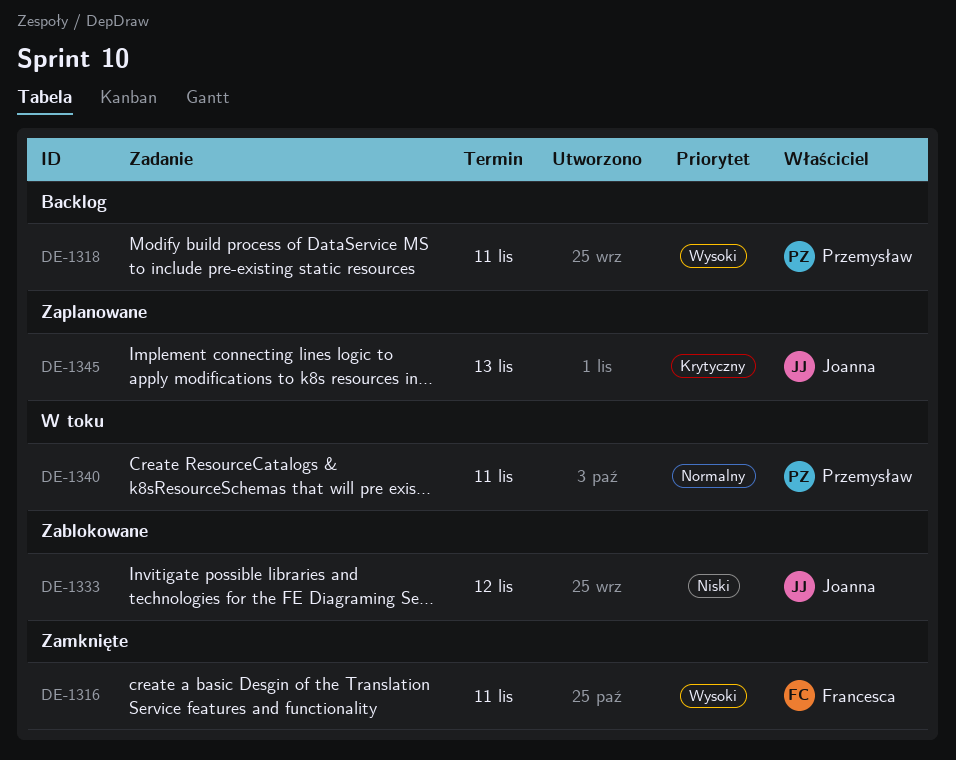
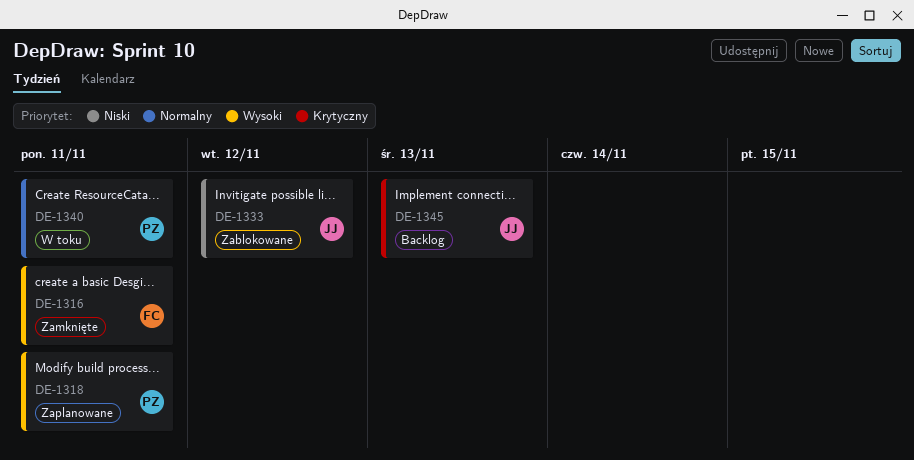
DE-1318, status: Backlog -> Zaplanowane
DE-1345, status: Zaplanowane -> Backlog

